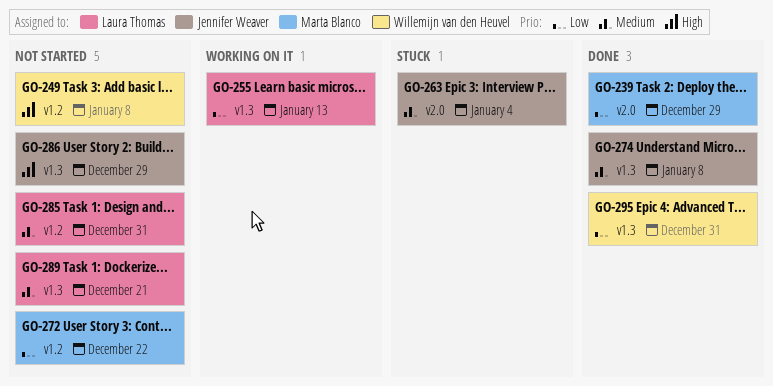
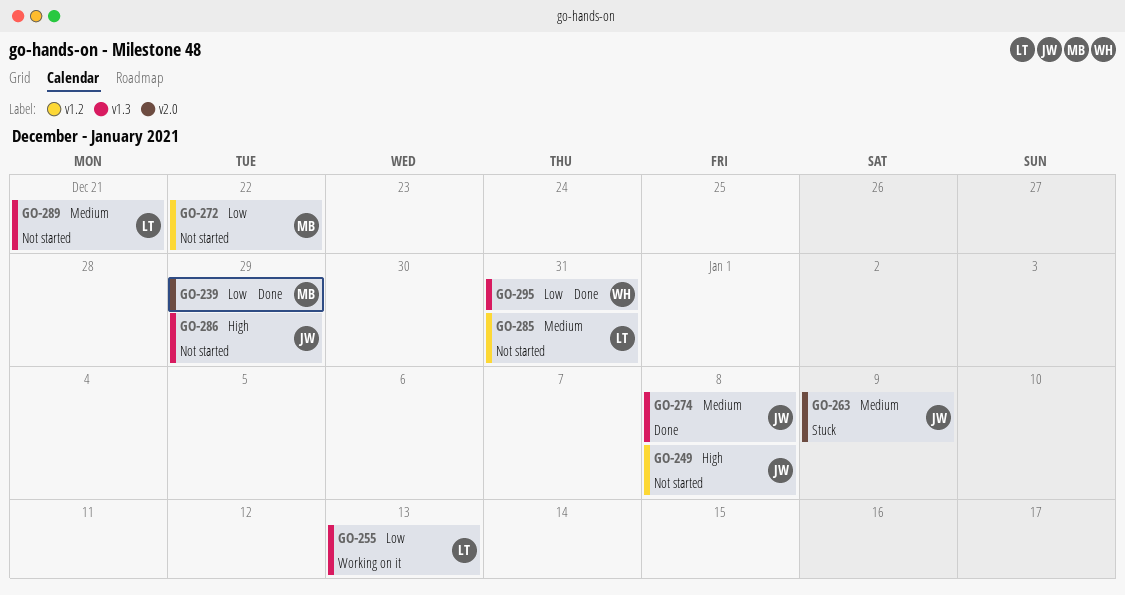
GO-249, owner: Willemijn van den Heuvel -> Jennifer Weaver
GO-263, due: Jan 4 -> Jan 9

